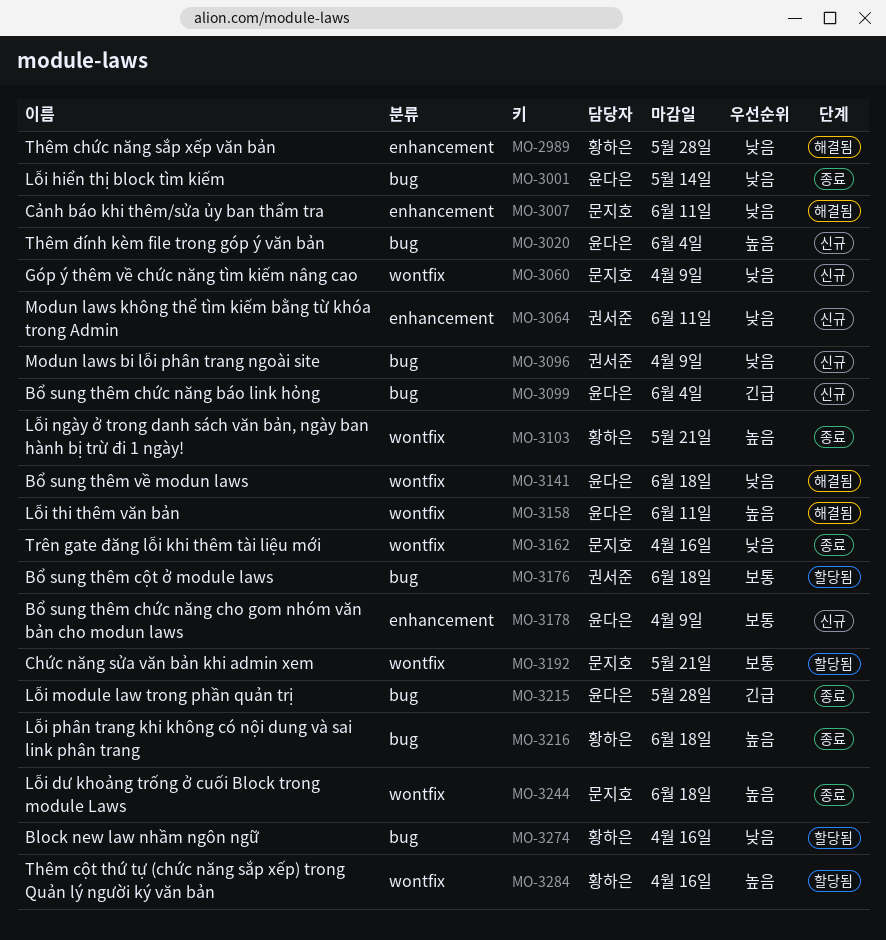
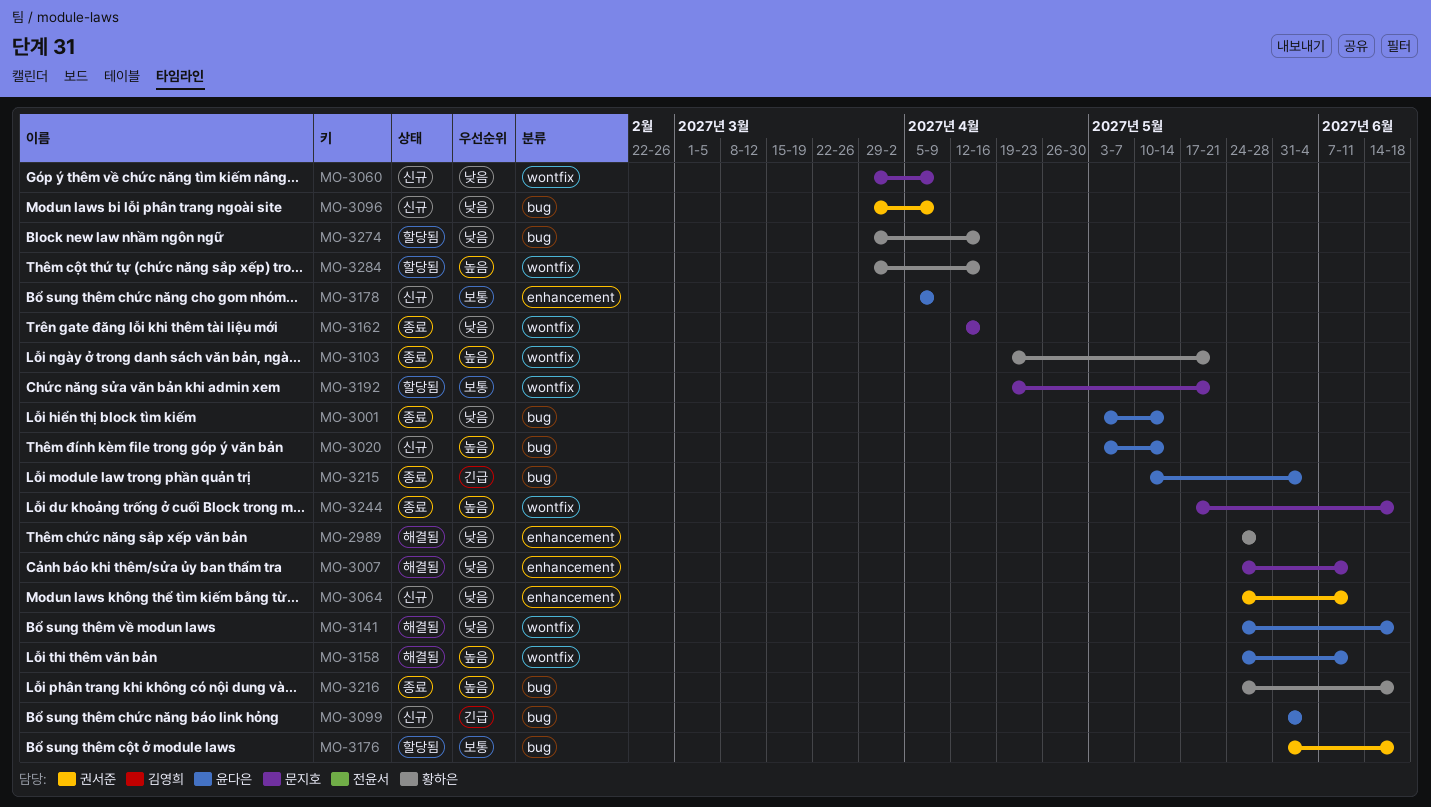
MO-3020, due: Jun 4 -> May 14
MO-3215, due: May 28 -> Jun 4

